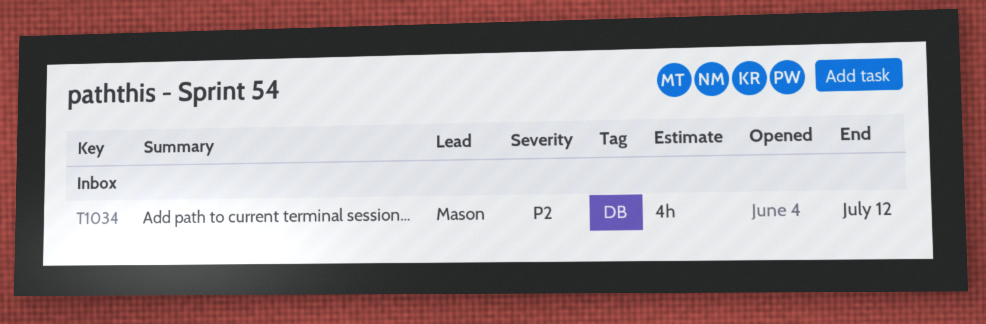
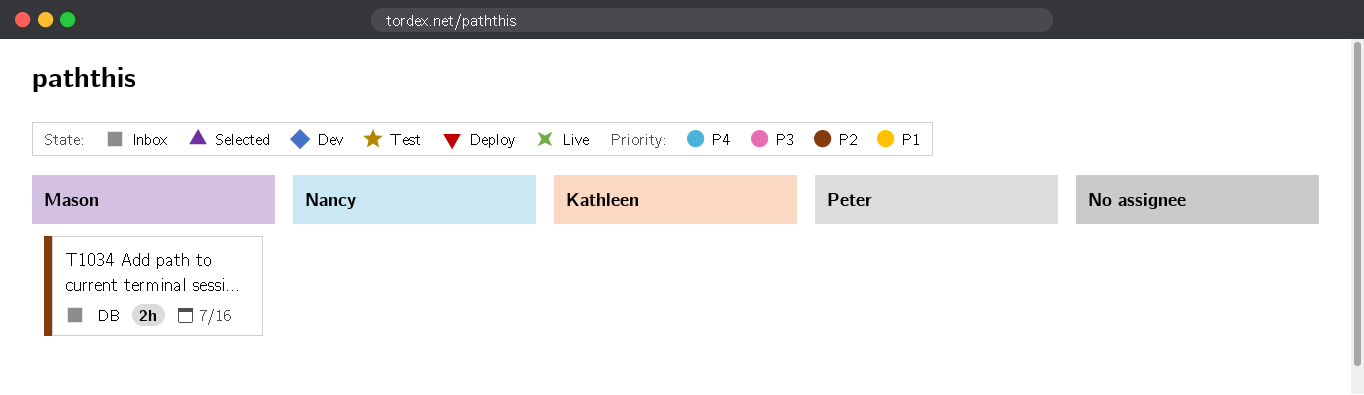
T1034, estimate: 4h -> 2h
T1034, due: Jul 12 -> Jul 16

